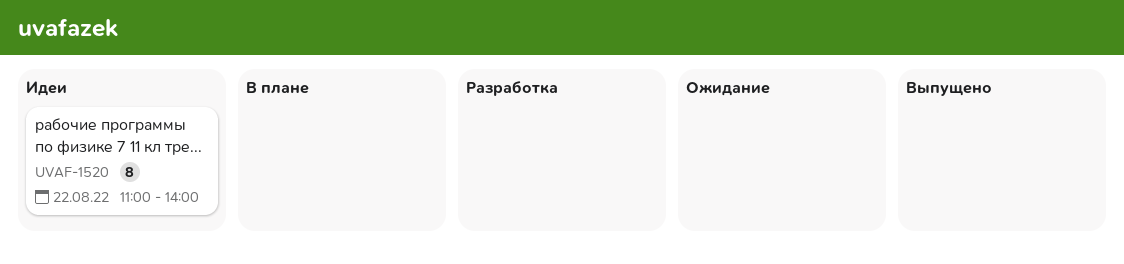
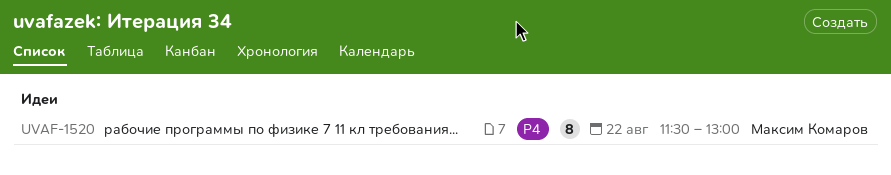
UVAF-1520, begins: 11:00 -> 11:30
UVAF-1520, ends: 14:00 -> 13:00

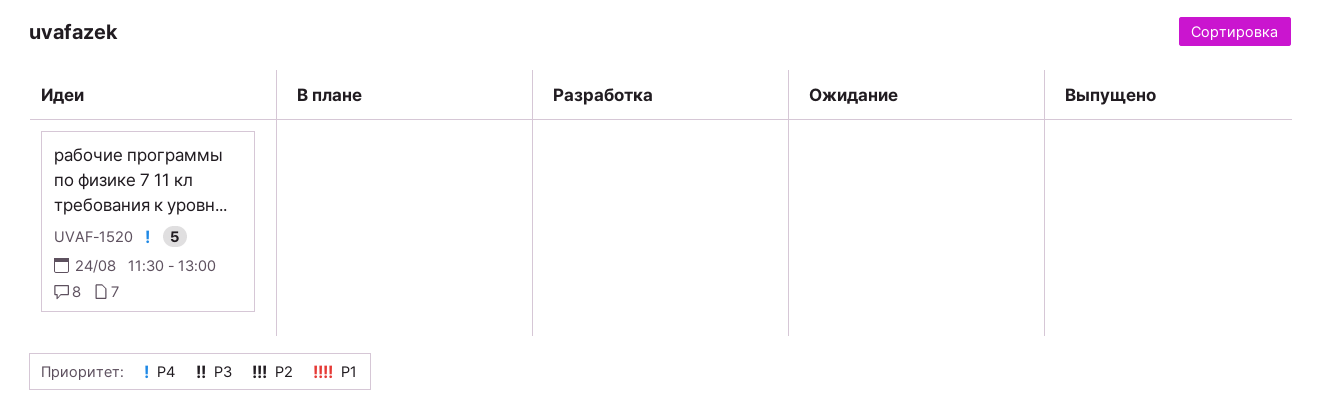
UVAF-1520, estimate: 8 -> 5
UVAF-1520, day: Aug 22 -> Aug 24

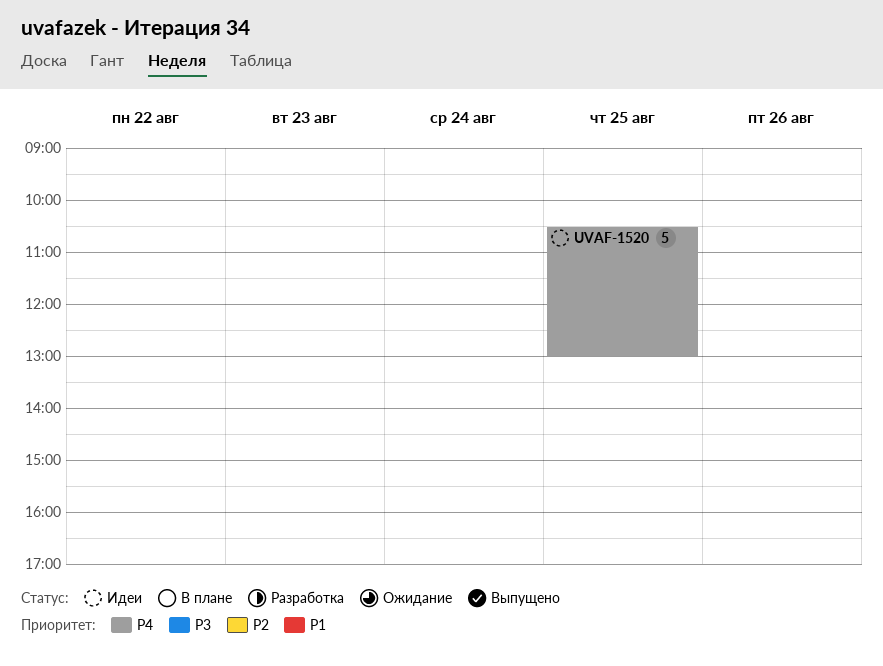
UVAF-1520, day: Aug 24 -> Aug 25
UVAF-1520, begins: 11:30 -> 10:30

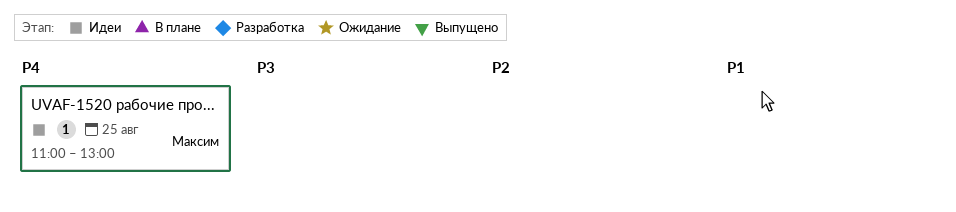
UVAF-1520, estimate: 5 -> 1
UVAF-1520, begins: 10:30 -> 11:00

